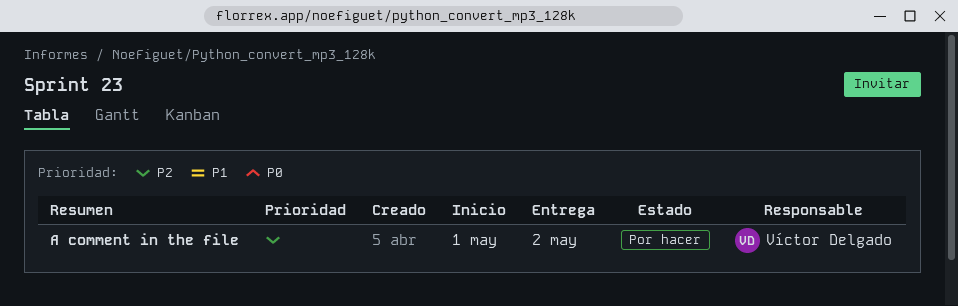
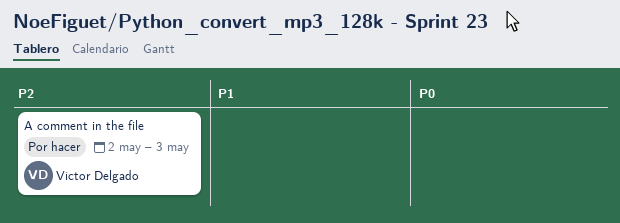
A comment in the file, start: May 1 -> May 2
A comment in the file, due: May 2 -> May 3

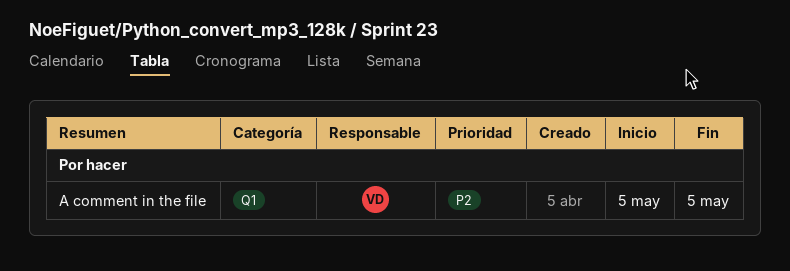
A comment in the file, start: May 2 -> May 5
A comment in the file, due: May 3 -> May 5

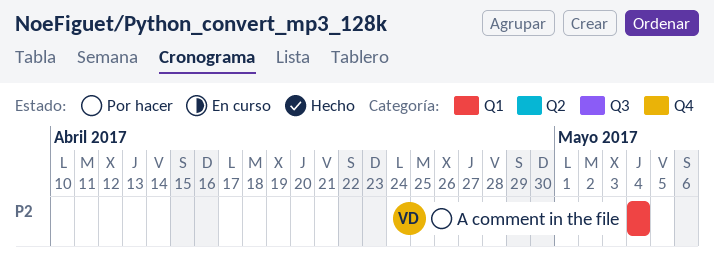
A comment in the file, start: May 5 -> May 4
A comment in the file, due: May 5 -> May 4

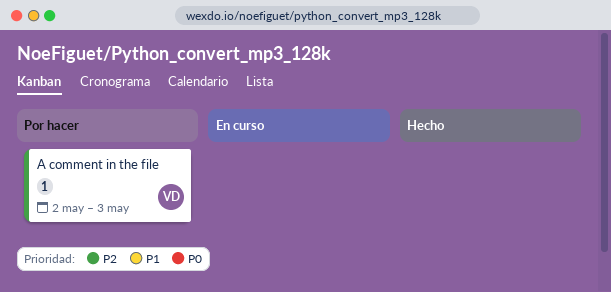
A comment in the file, start: May 4 -> May 2
A comment in the file, due: May 4 -> May 3

